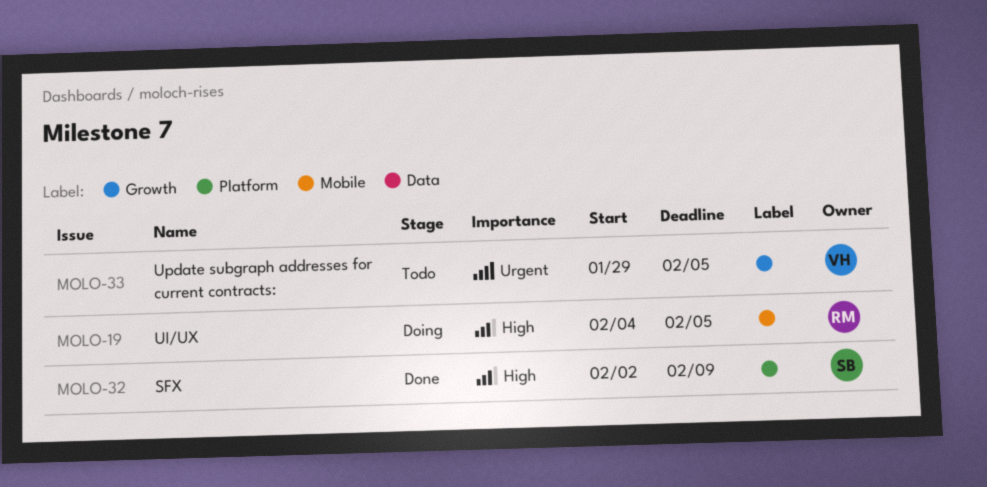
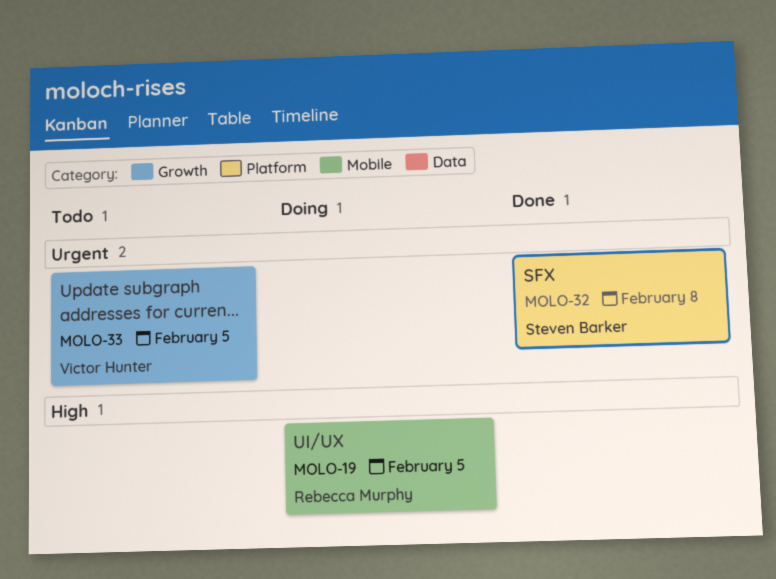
MOLO-32, priority: High -> Urgent
MOLO-32, due: Feb 9 -> Feb 8

